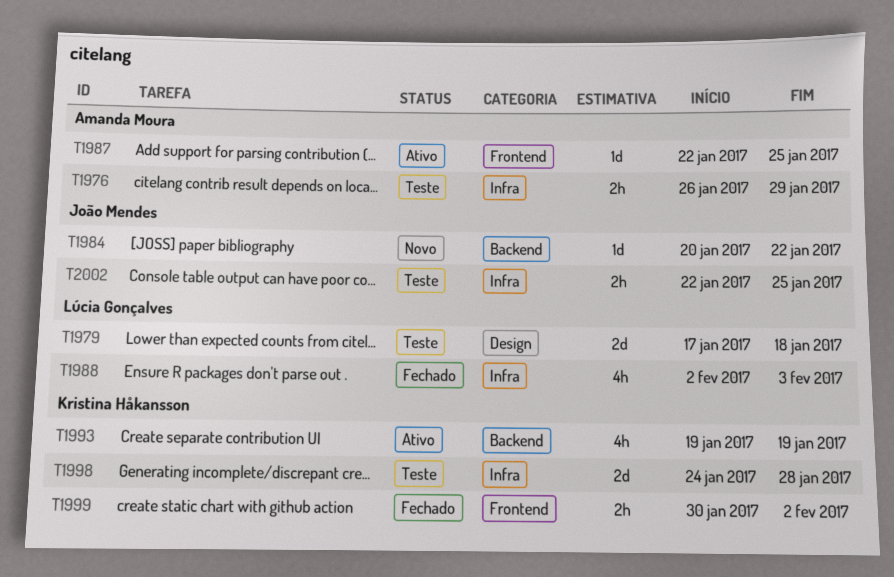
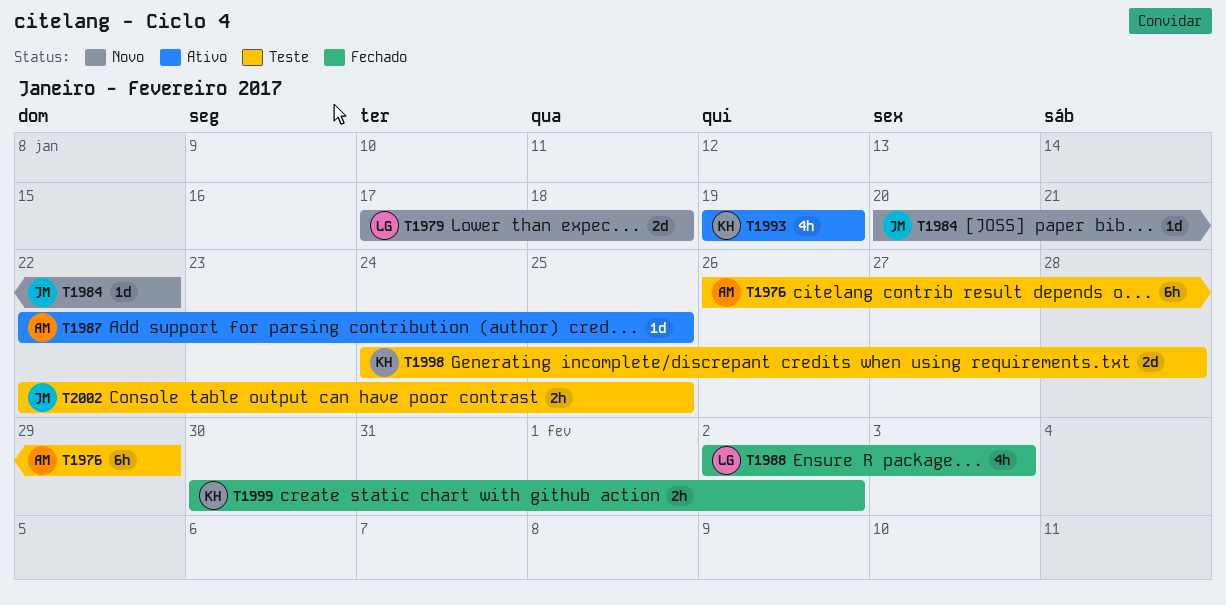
T1976, estimate: 2h -> 6h
T1979, status: Teste -> Novo

